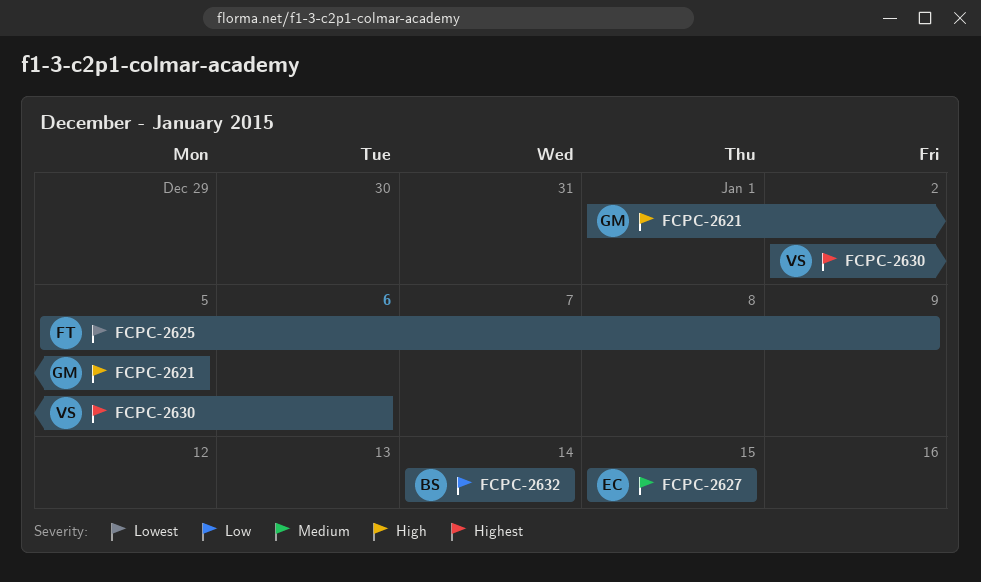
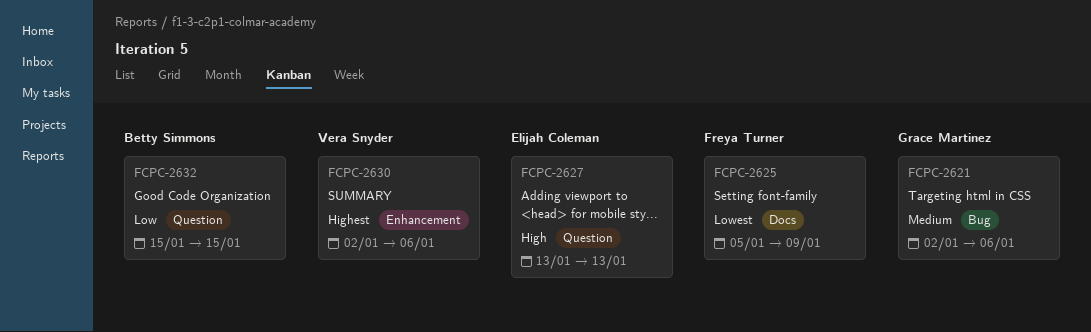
FCPC-2621, priority: High -> Medium
FCPC-2621, start: Jan 1 -> Jan 2
FCPC-2621, due: Jan 5 -> Jan 6
FCPC-2627, priority: Medium -> High
FCPC-2627, start: Jan 15 -> Jan 13
FCPC-2627, due: Jan 15 -> Jan 13
FCPC-2632, start: Jan 14 -> Jan 15
FCPC-2632, due: Jan 14 -> Jan 15

